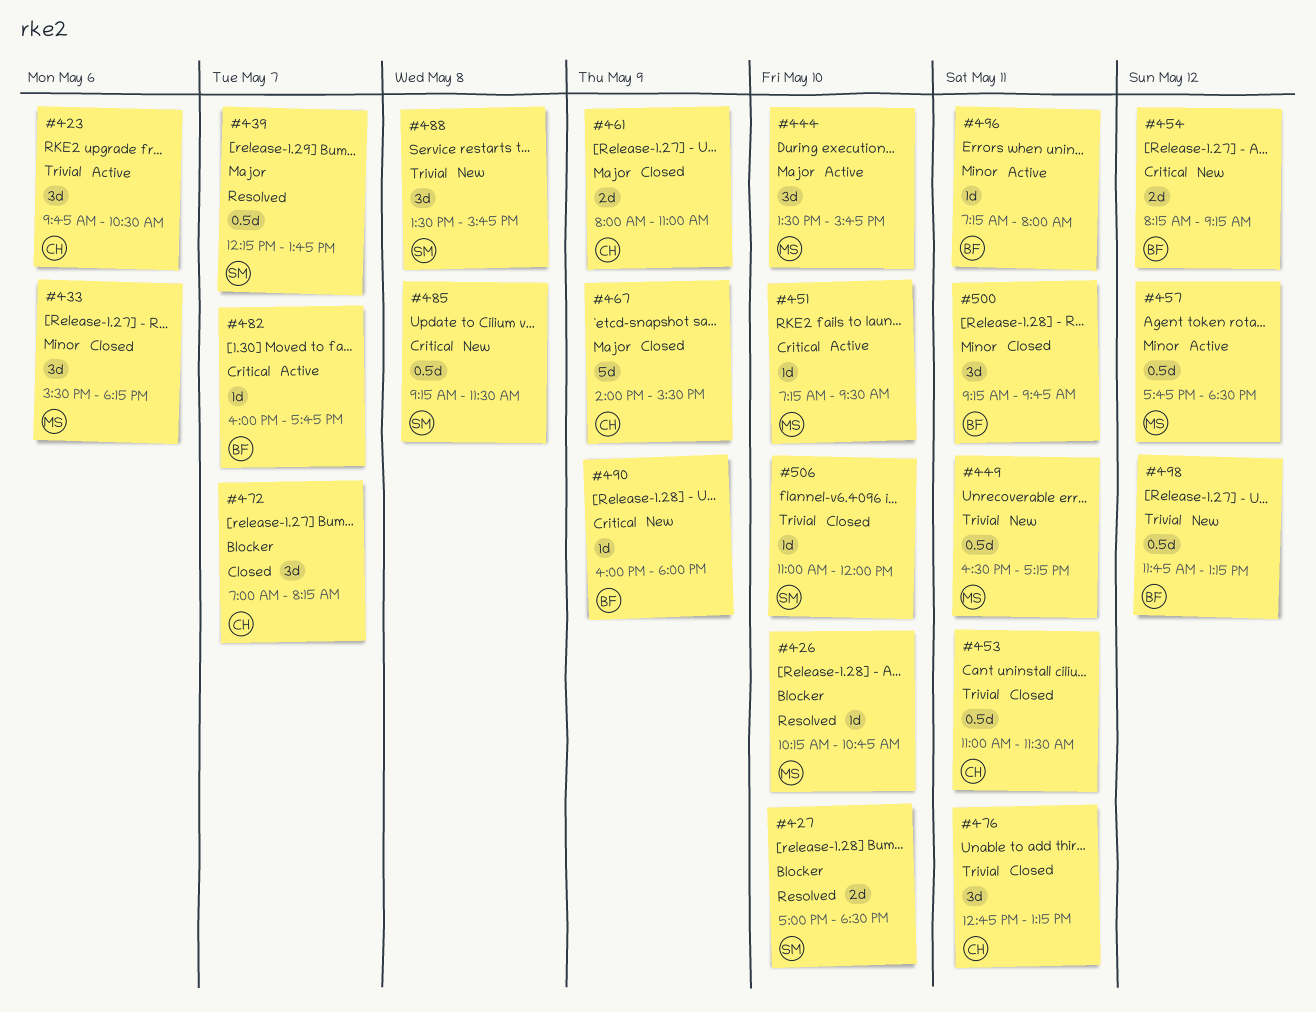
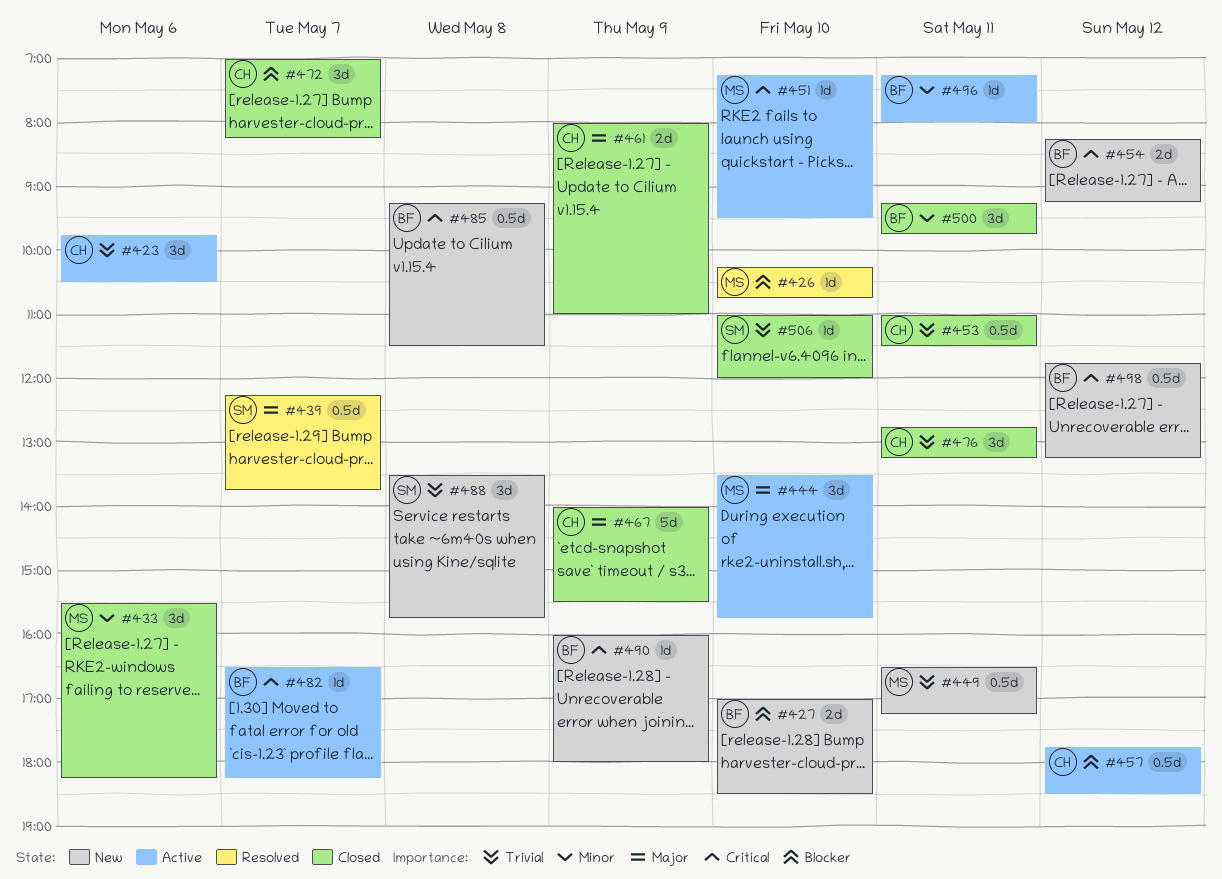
#427, status: Resolved -> New
#427, owner: SM -> BF
#457, owner: MS -> CH
#457, priority: Minor -> Blocker
#482, begins: 16:00 -> 16:30
#482, ends: 17:45 -> 18:15
#485, owner: SM -> BF
#498, priority: Trivial -> Critical

